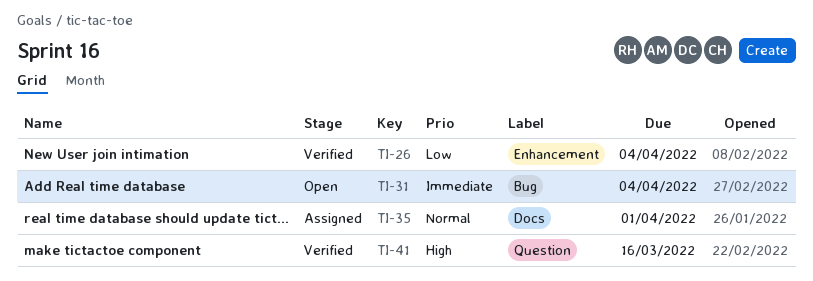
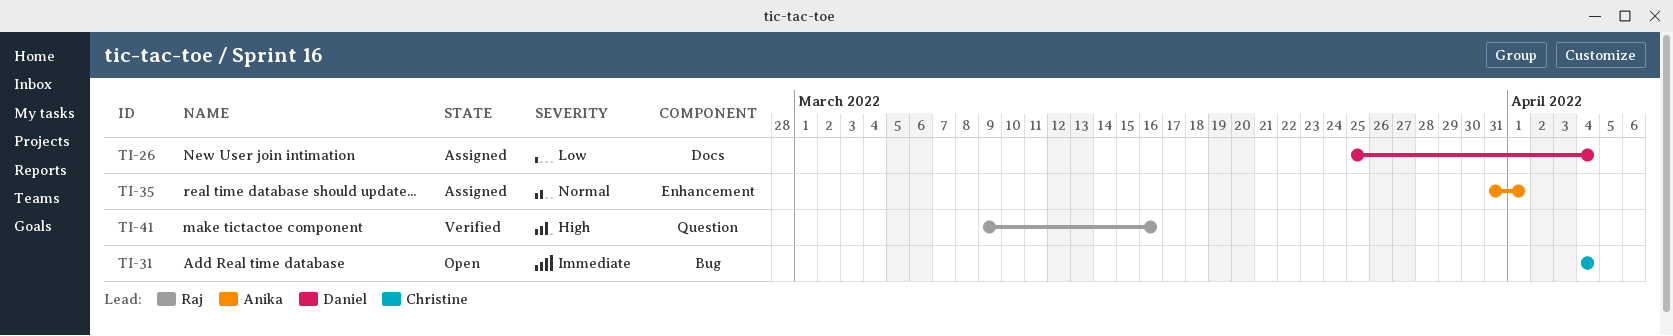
TI-26, status: Verified -> Assigned
TI-26, label: Enhancement -> Docs
TI-35, label: Docs -> Enhancement

